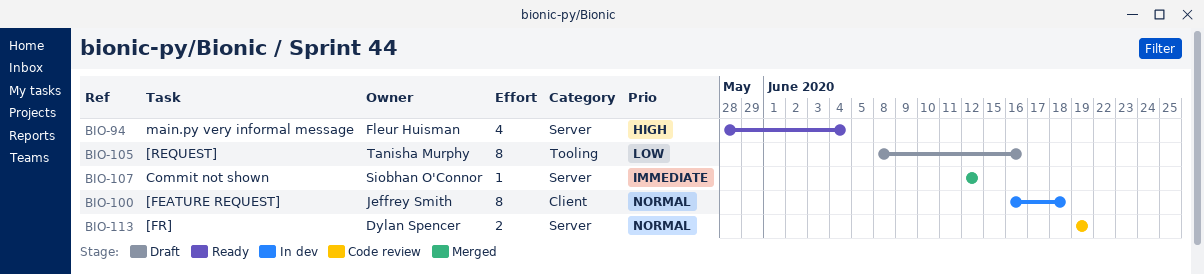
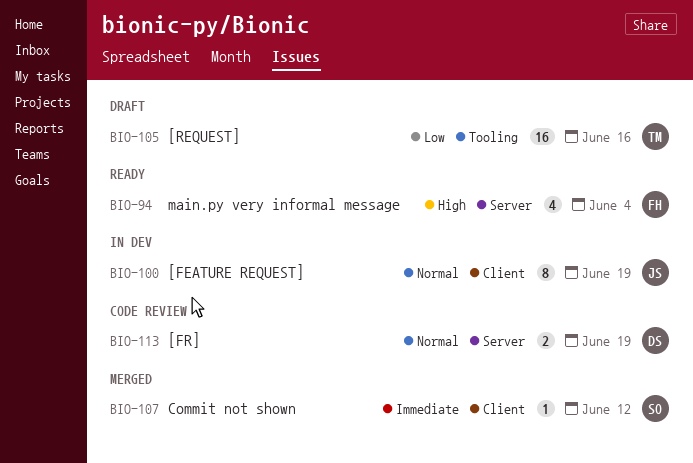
BIO-100, due: Jun 18 -> Jun 19
BIO-105, estimate: 8 -> 16
BIO-107, label: Server -> Client

